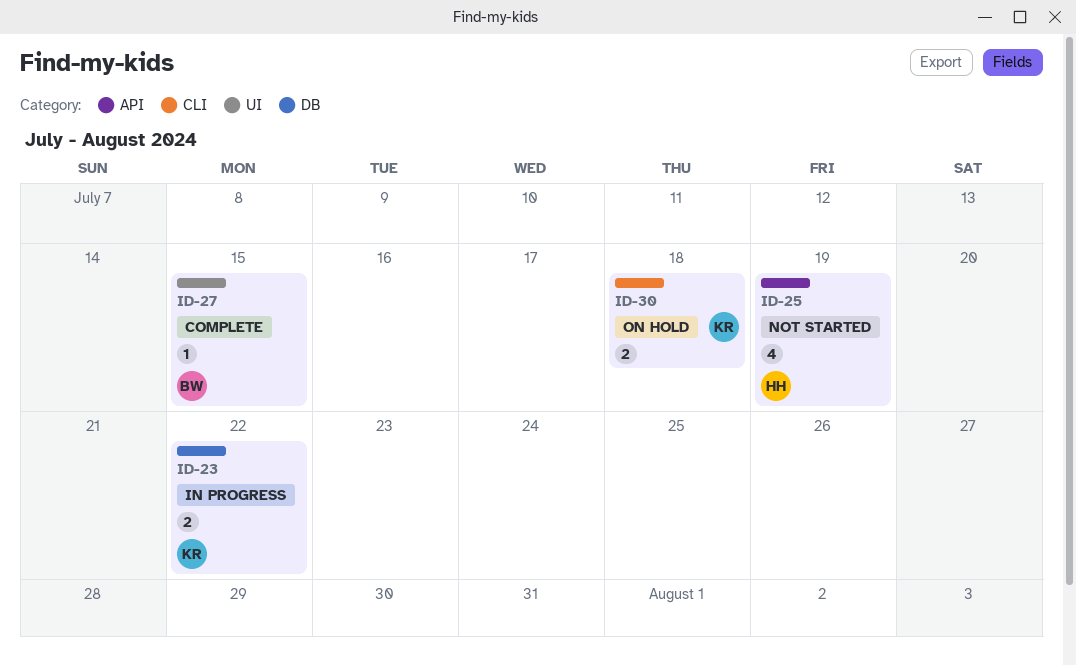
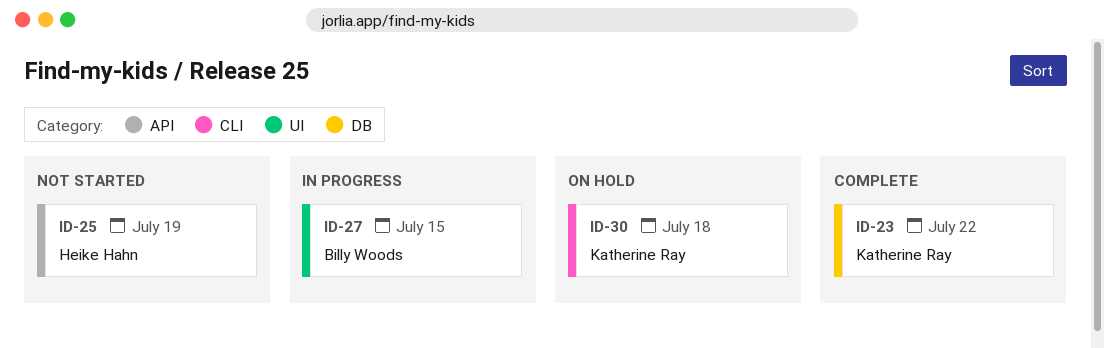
ID-23, status: In progress -> Complete
ID-27, status: Complete -> In progress

